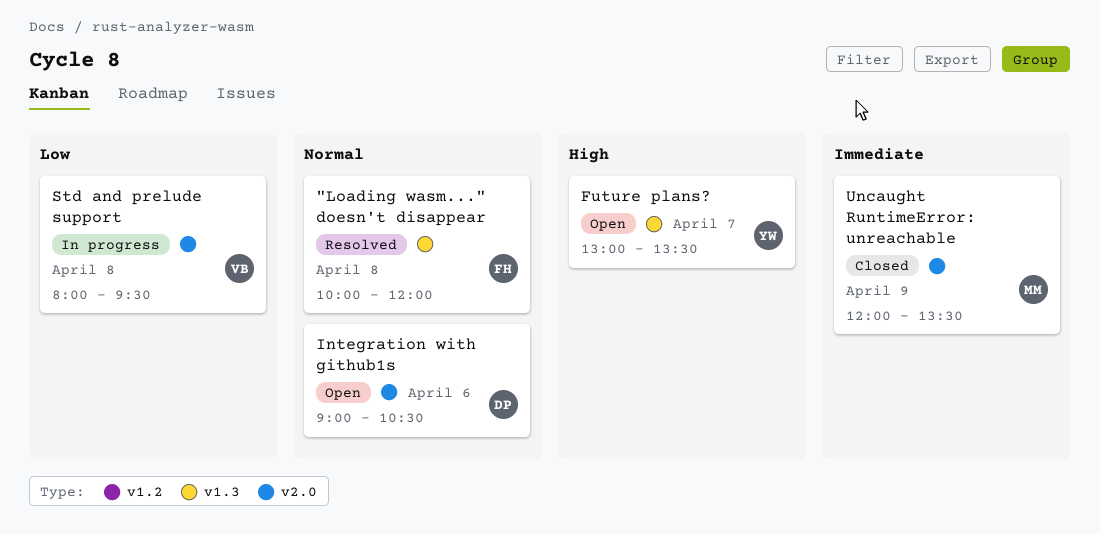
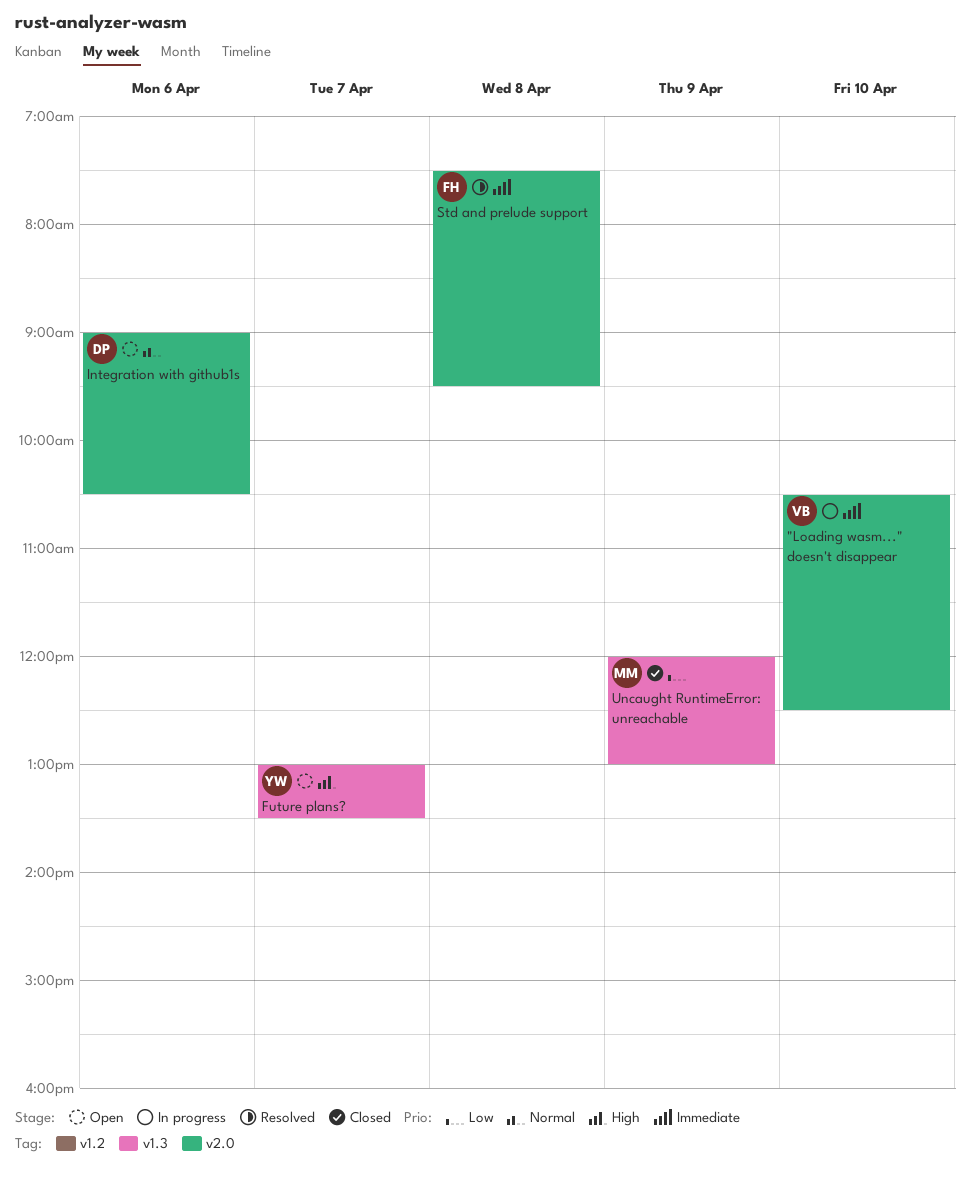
"Loading wasm..." doesn't disappear, status: Resolved -> In progress
"Loading wasm..." doesn't disappear, owner: FH -> VB
"Loading wasm..." doesn't disappear, priority: Normal -> Immediate
"Loading wasm..." doesn't disappear, label: v1.3 -> v2.0
"Loading wasm..." doesn't disappear, day: Apr 8 -> Apr 10
"Loading wasm..." doesn't disappear, begins: 10:00 -> 10:30
"Loading wasm..." doesn't disappear, ends: 12:00 -> 12:30
Std and prelude support, status: In progress -> Resolved
Std and prelude support, owner: VB -> FH
Std and prelude support, priority: Low -> Immediate
Std and prelude support, begins: 08:00 -> 07:30
Uncaught RuntimeError: unreachable, priority: Immediate -> Low
Uncaught RuntimeError: unreachable, label: v2.0 -> v1.3
Uncaught RuntimeError: unreachable, ends: 13:30 -> 13:00

